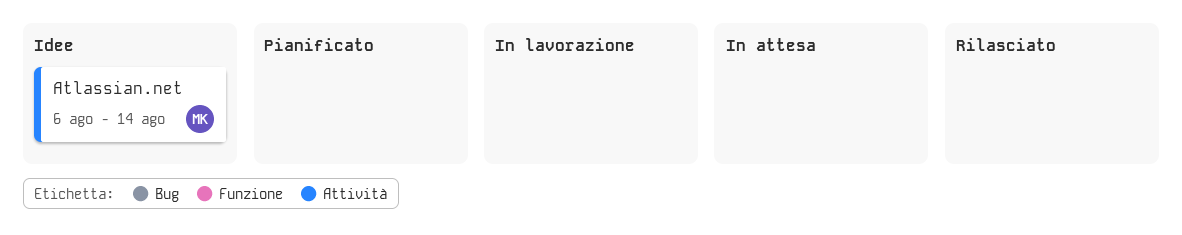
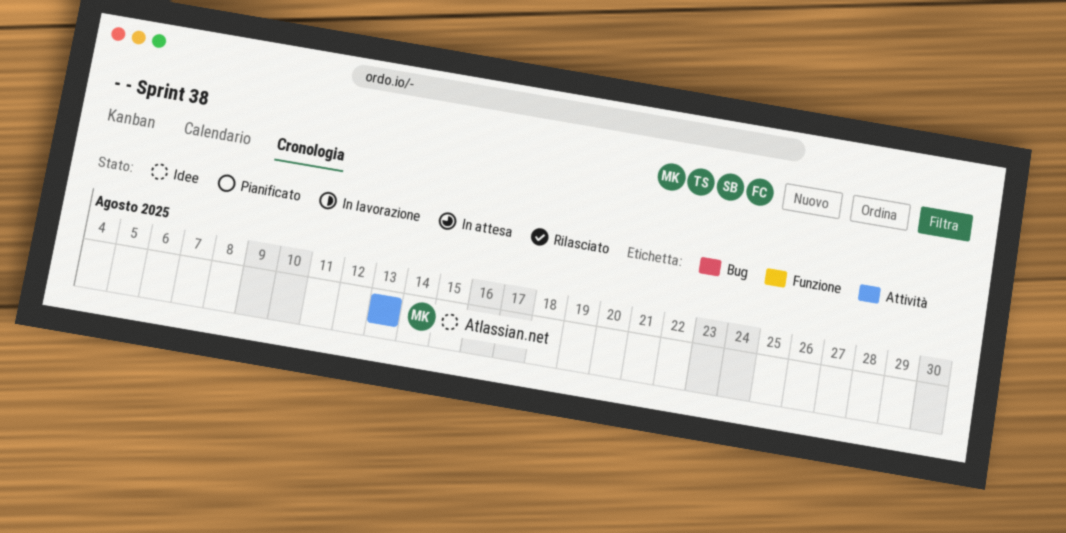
Atlassian.net, start: Aug 6 -> Aug 13
Atlassian.net, due: Aug 14 -> Aug 13

